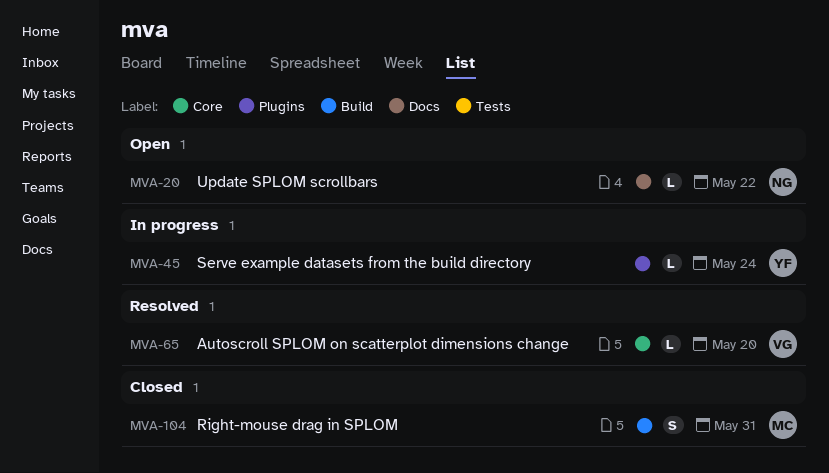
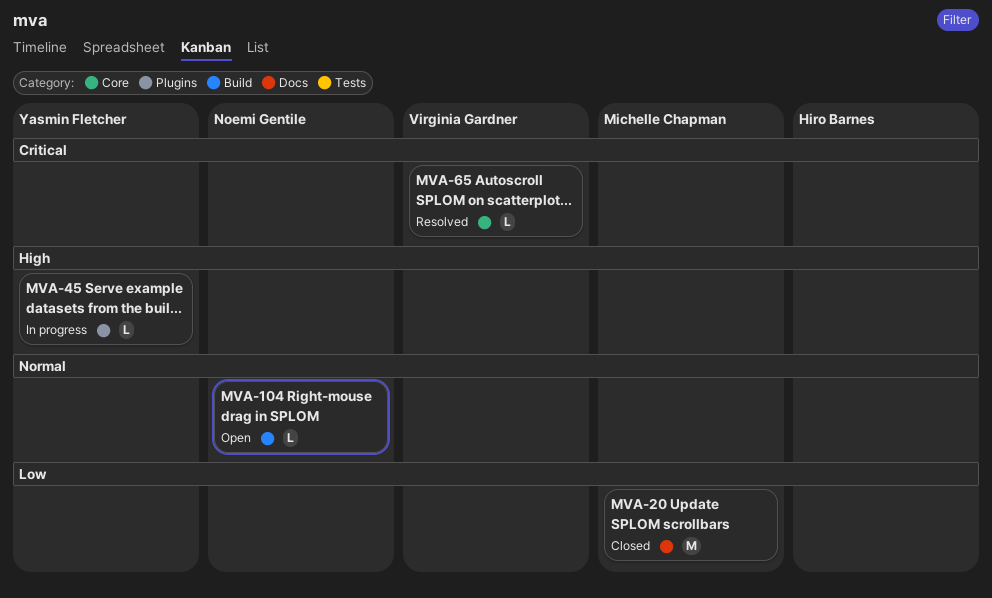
MVA-20, status: Open -> Closed
MVA-20, owner: Noemi Gentile -> Michelle Chapman
MVA-20, estimate: L -> M
MVA-104, status: Closed -> Open
MVA-104, owner: Michelle Chapman -> Noemi Gentile
MVA-104, estimate: S -> L

